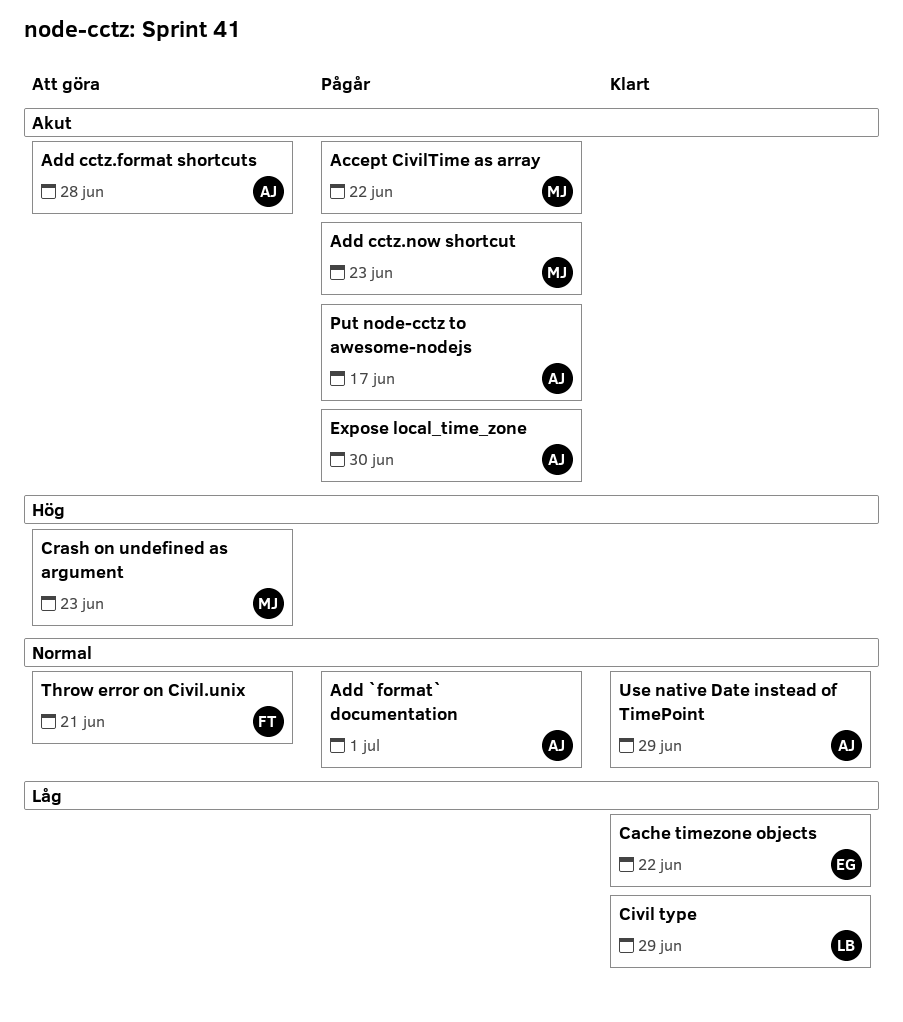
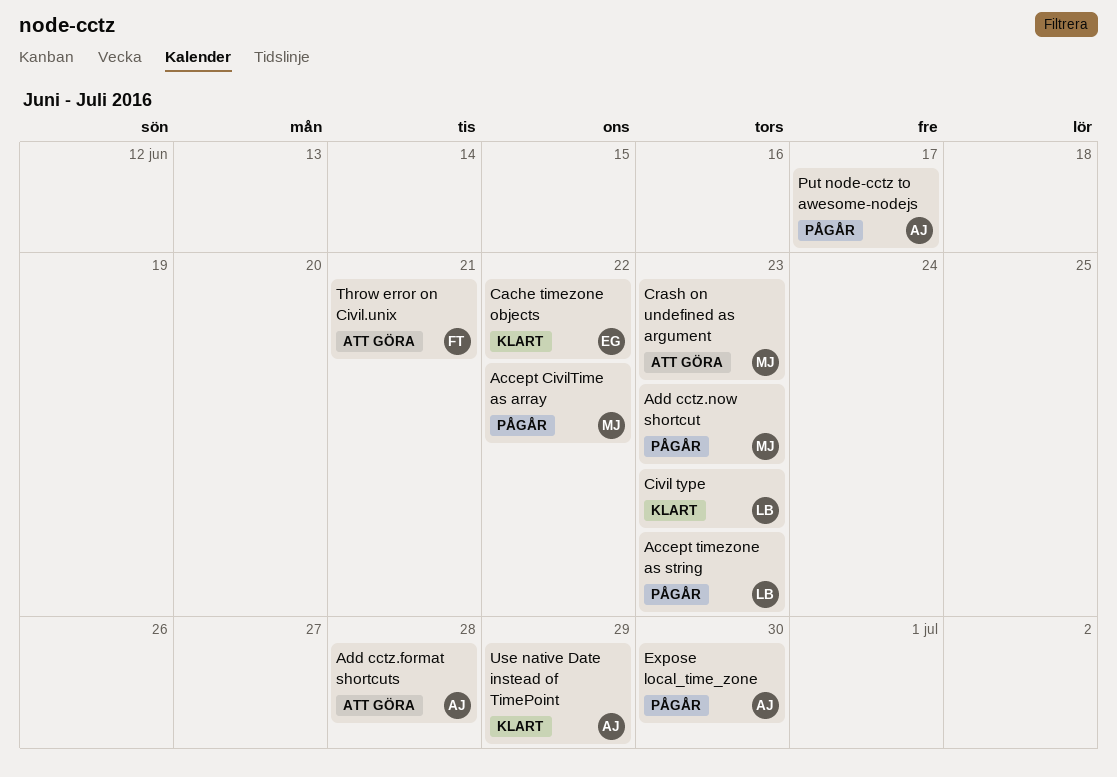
Accept timezone as string: none -> present
Add `format` documentation: present -> none
Civil type, due: Jun 29 -> Jun 23

